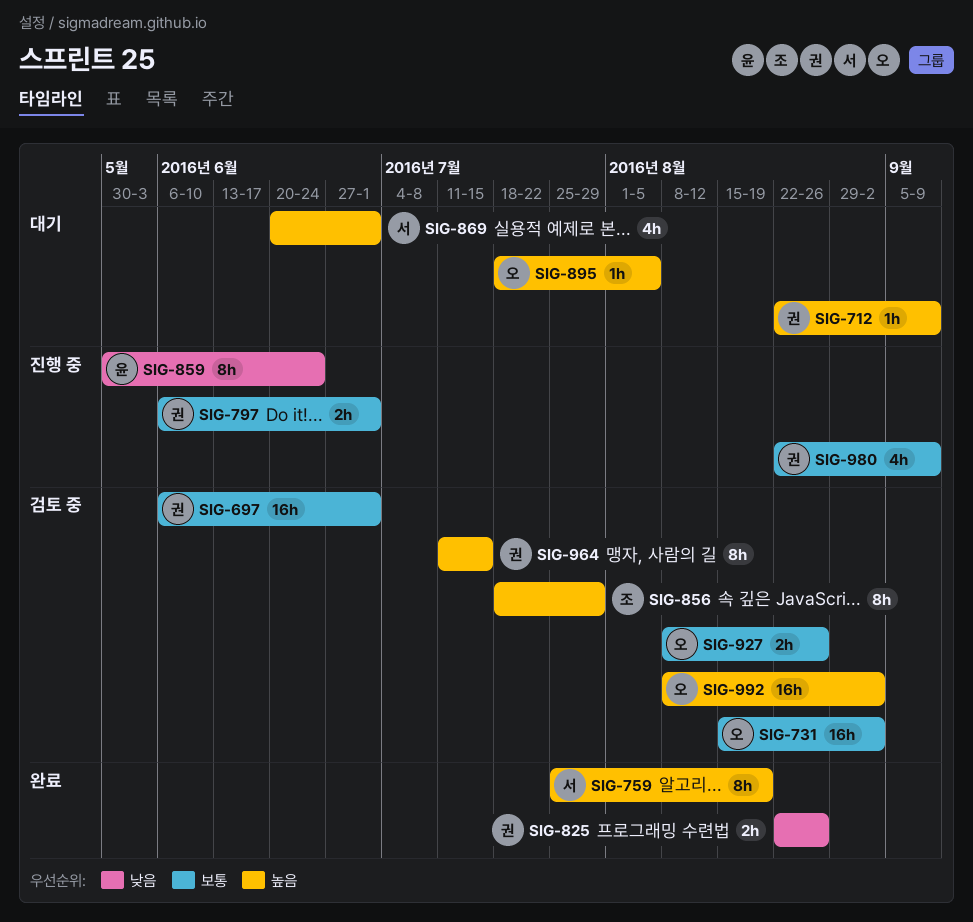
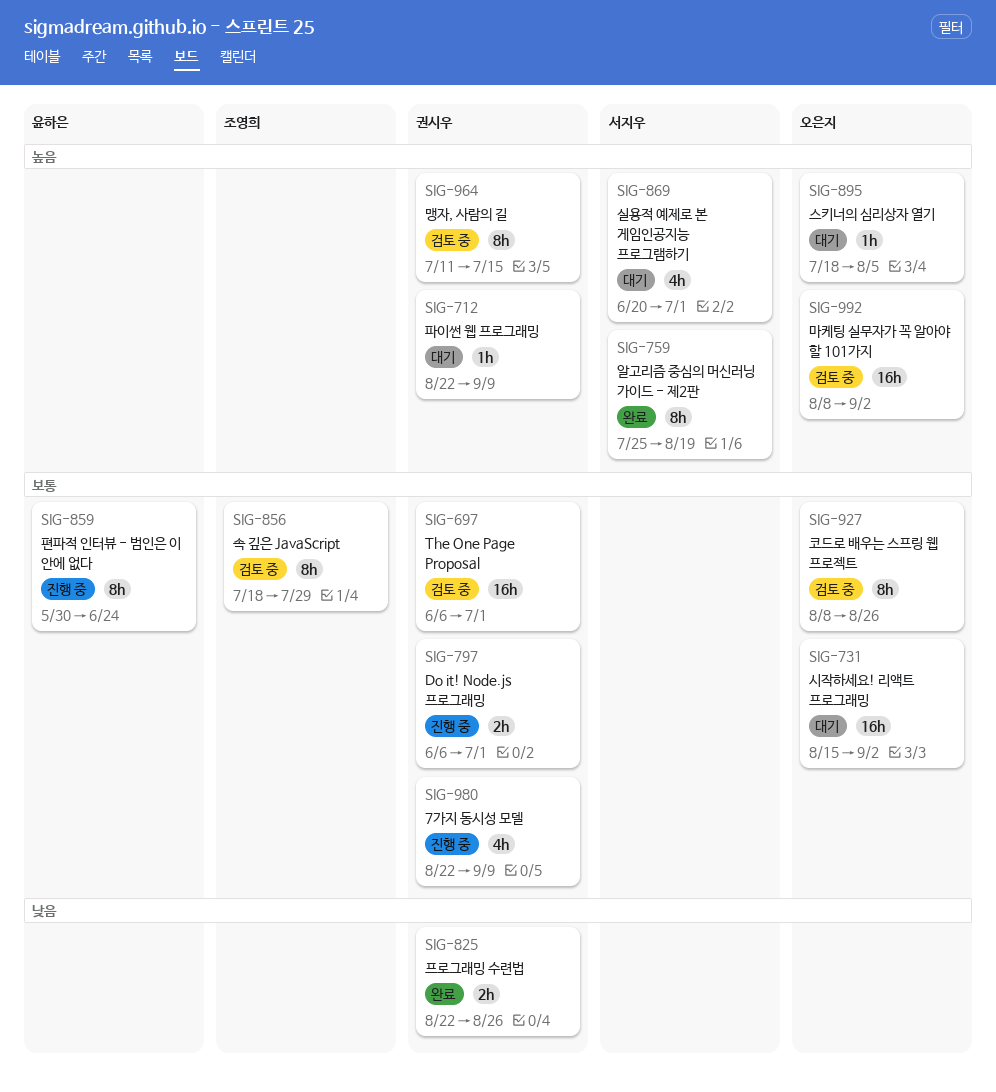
SIG-731, status: 검토 중 -> 대기
SIG-856, priority: 높음 -> 보통
SIG-859, priority: 낮음 -> 보통
SIG-927, estimate: 2h -> 8h

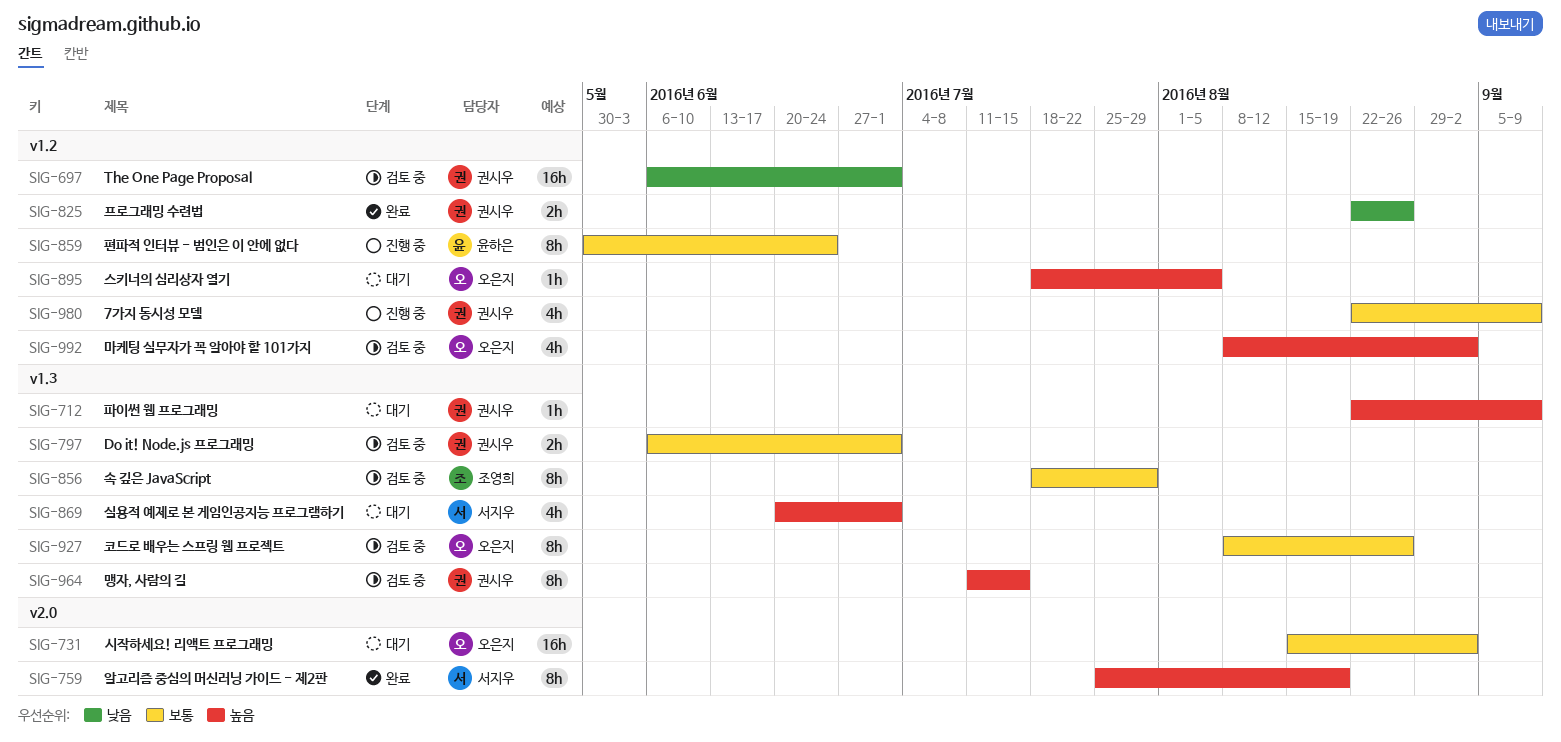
SIG-697, priority: 보통 -> 낮음
SIG-797, status: 진행 중 -> 검토 중
SIG-992, estimate: 16h -> 4h

